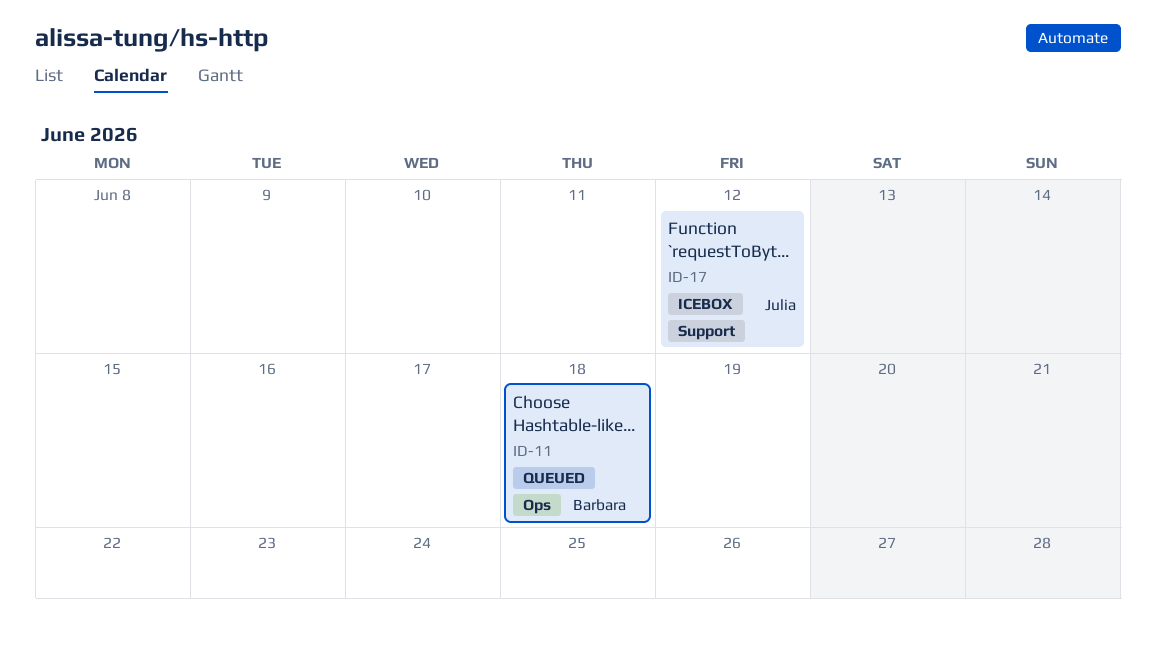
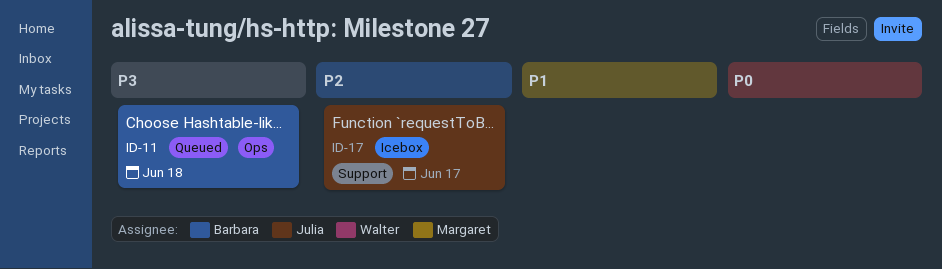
ID-17, due: Jun 12 -> Jun 17

